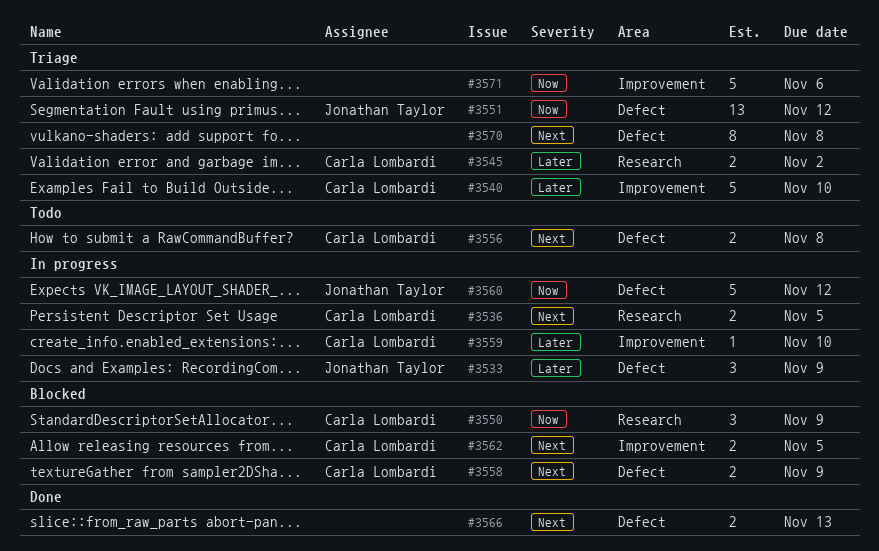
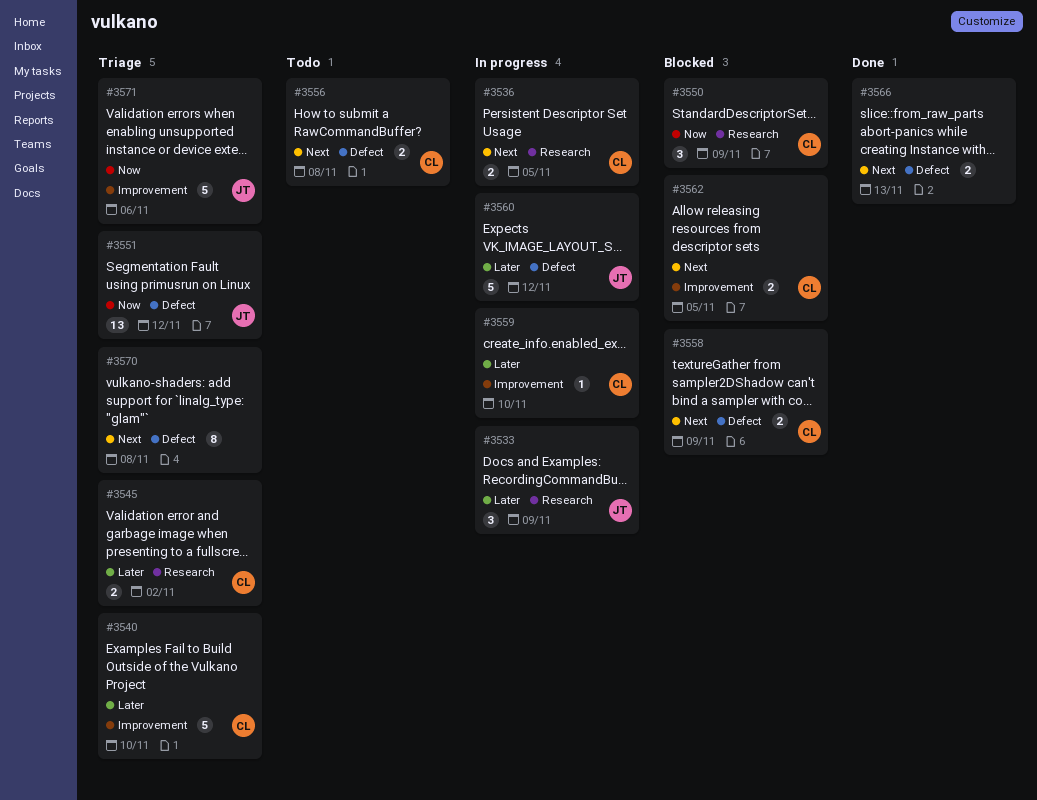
#3533, label: Defect -> Research
#3560, priority: Now -> Later
#3571, owner: none -> Jonathan Taylor

